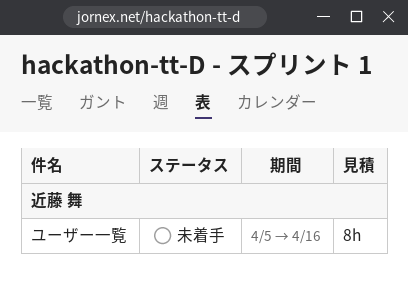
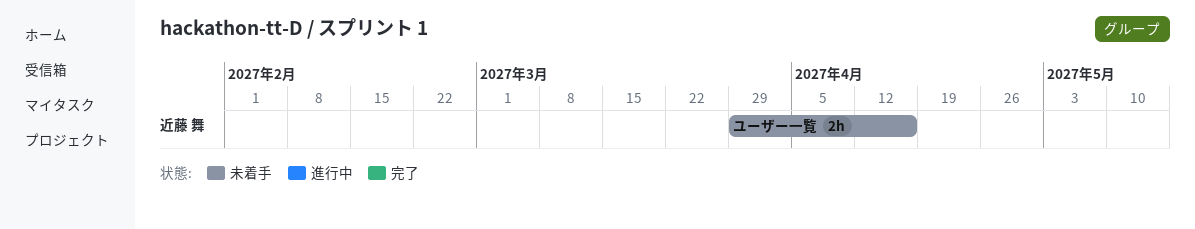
ユーザー一覧, estimate: 8h -> 2h
ユーザー一覧, start: Apr 5 -> Mar 29

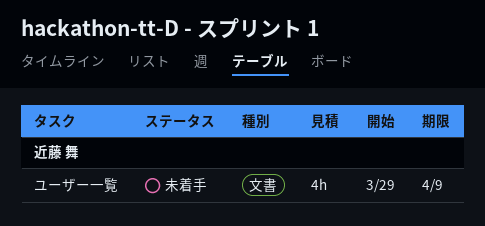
ユーザー一覧, estimate: 2h -> 4h
ユーザー一覧, due: Apr 16 -> Apr 9

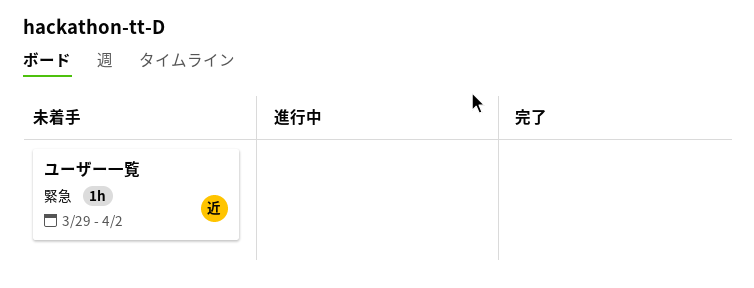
ユーザー一覧, estimate: 4h -> 1h
ユーザー一覧, due: Apr 9 -> Apr 2

